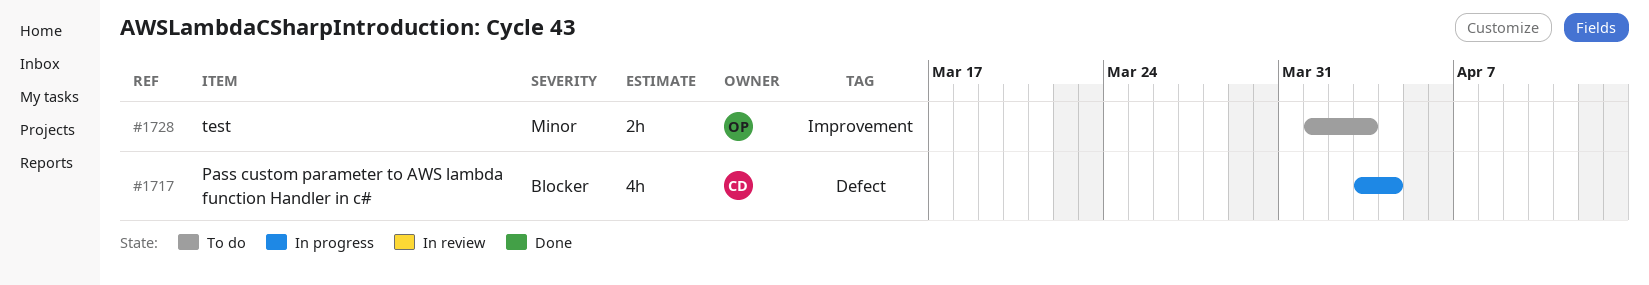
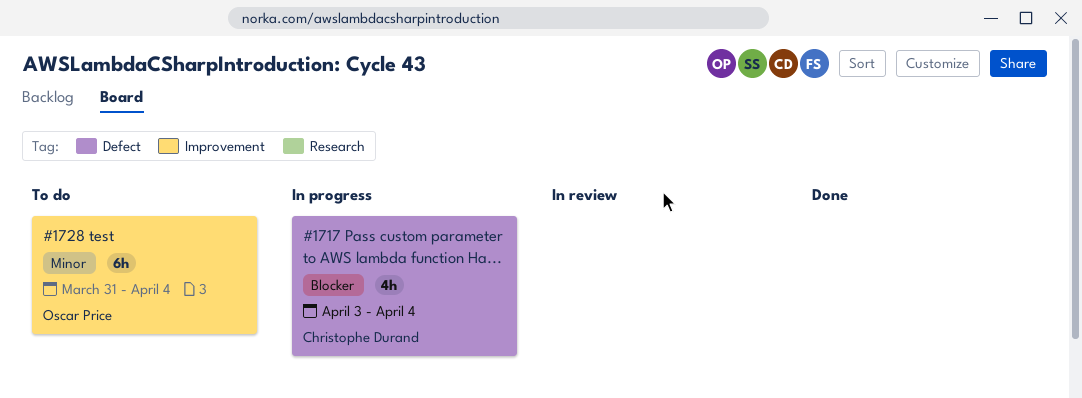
#1728, estimate: 2h -> 6h
#1728, start: Apr 1 -> Mar 31
#1728, due: Apr 3 -> Apr 4

